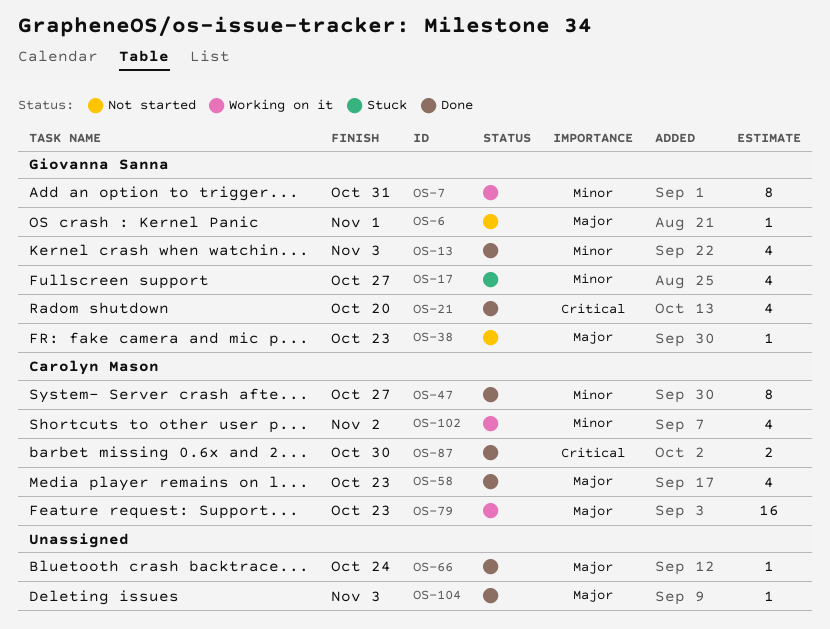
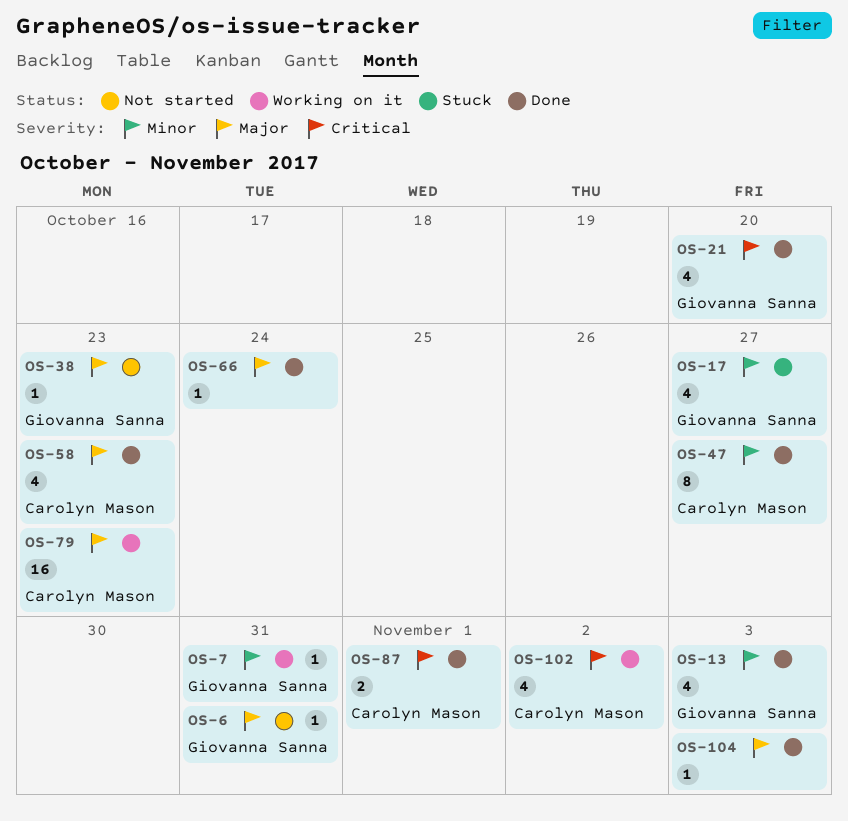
OS-6, due: Nov 1 -> Oct 31
OS-7, estimate: 8 -> 1
OS-87, due: Oct 30 -> Nov 1
OS-102, priority: Minor -> Critical

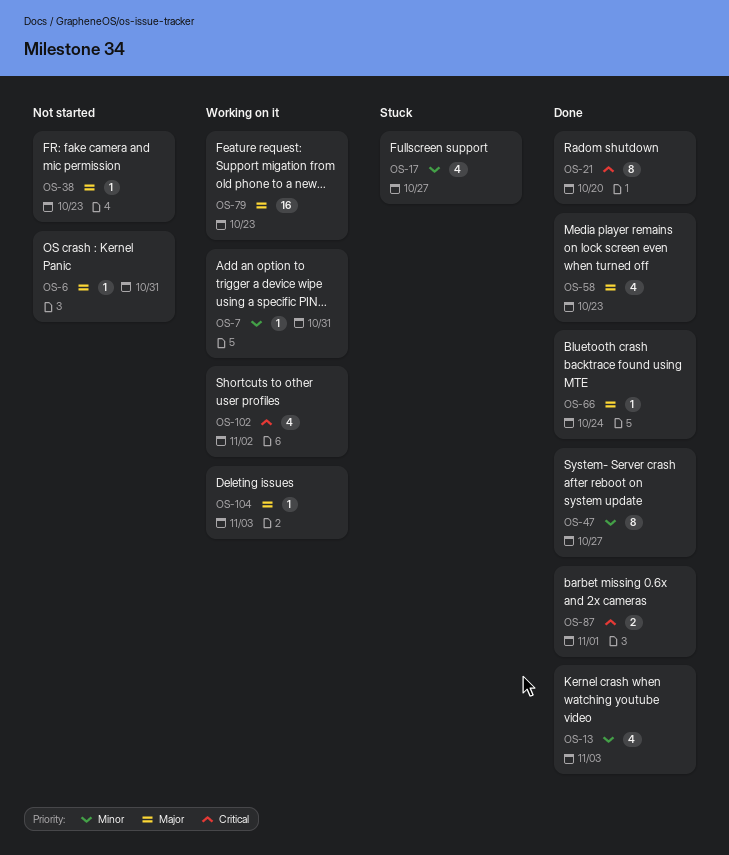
OS-21, estimate: 4 -> 8
OS-104, status: Done -> Working on it

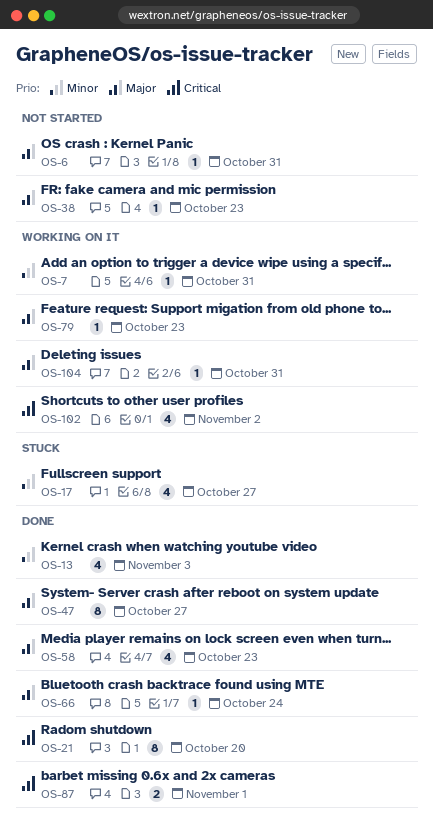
OS-47, priority: Minor -> Major
OS-79, estimate: 16 -> 1
OS-104, due: Nov 3 -> Oct 31

